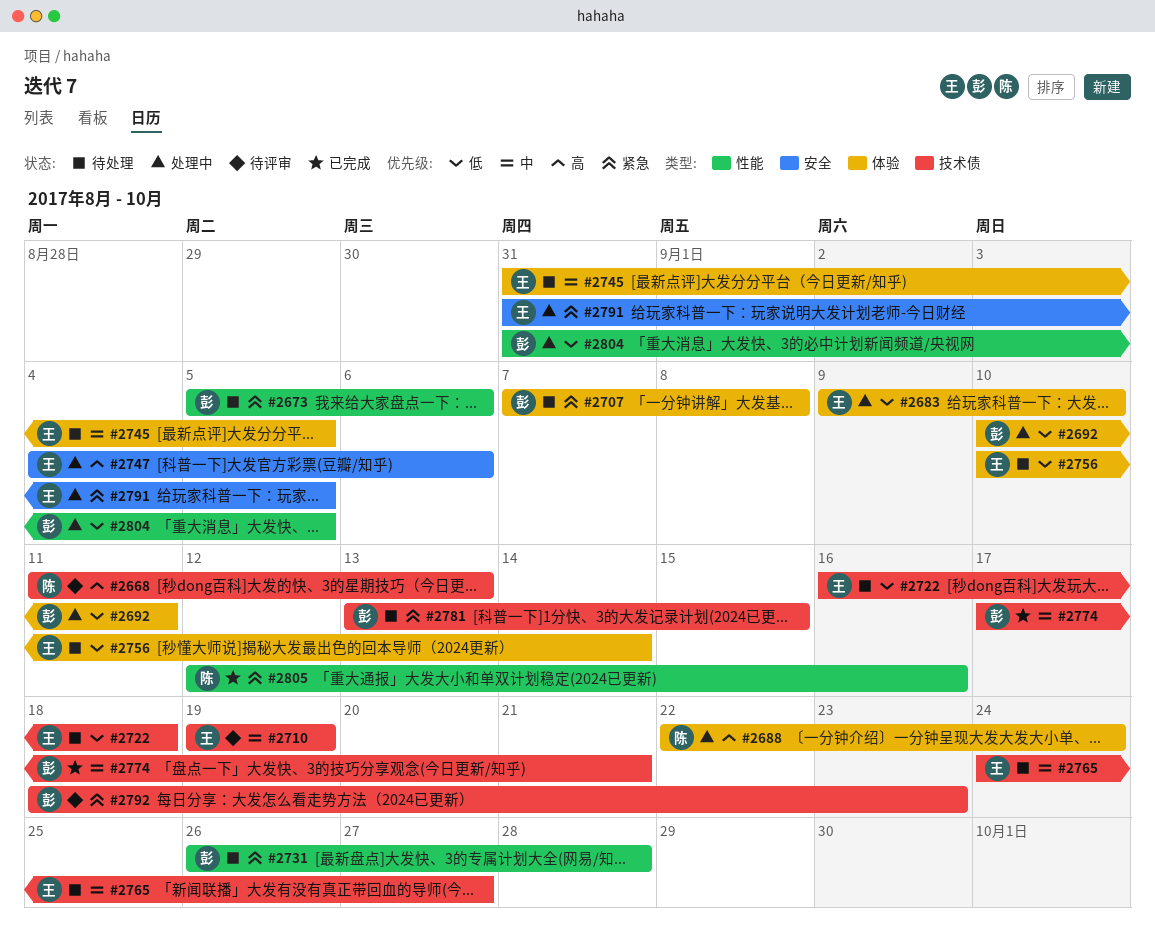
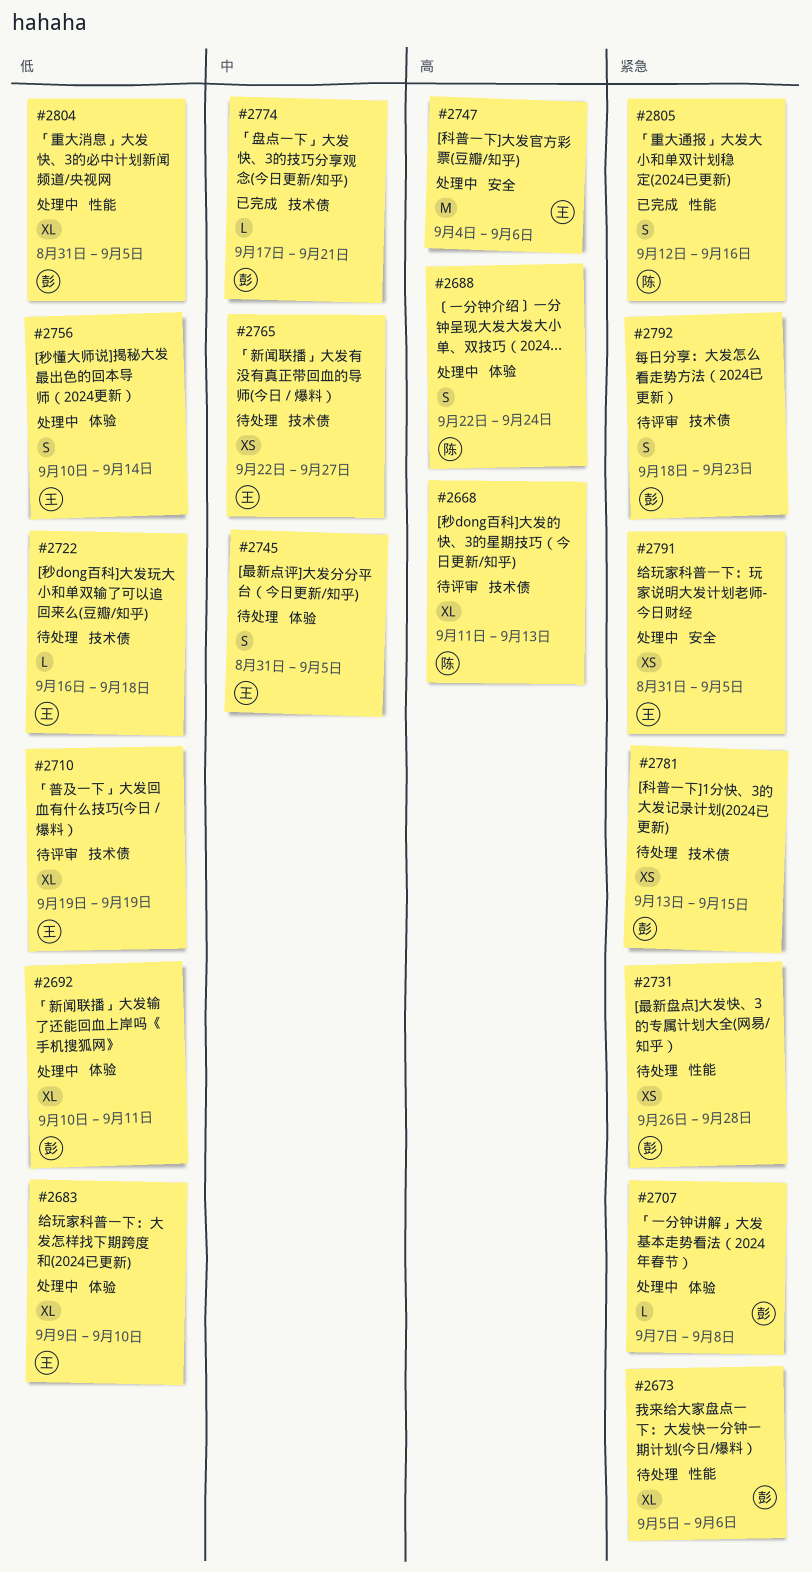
#2707, status: 待处理 -> 处理中
#2710, priority: 中 -> 低
#2756, status: 待处理 -> 处理中
#2765, start: Sep 24 -> Sep 22

